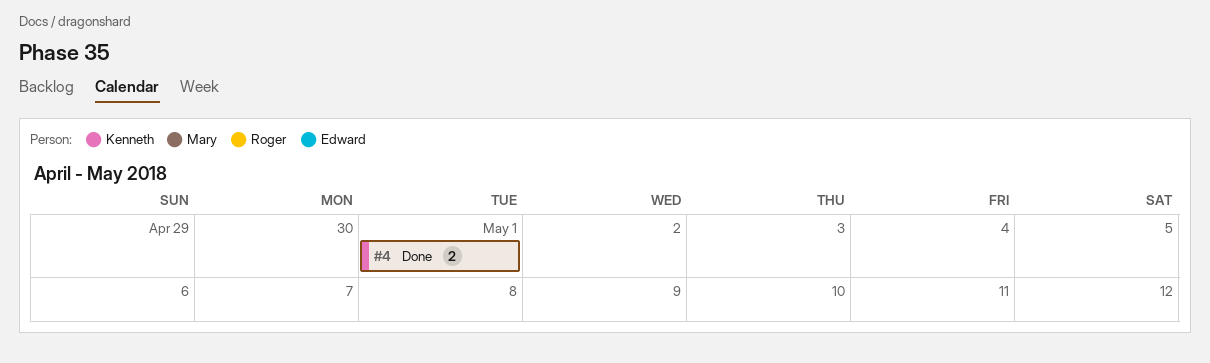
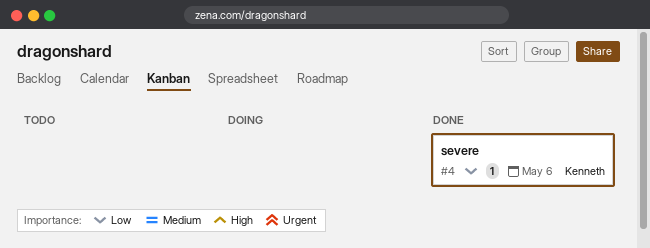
#4, estimate: 2 -> 1
#4, due: May 1 -> May 6

